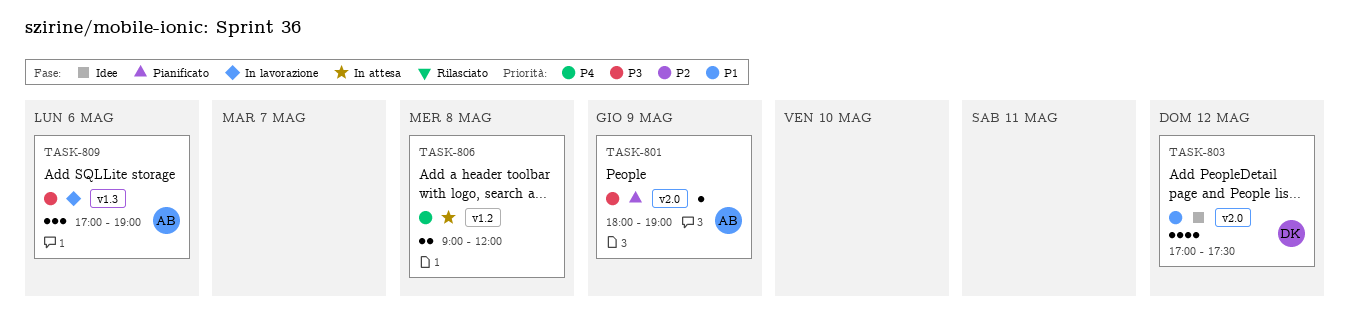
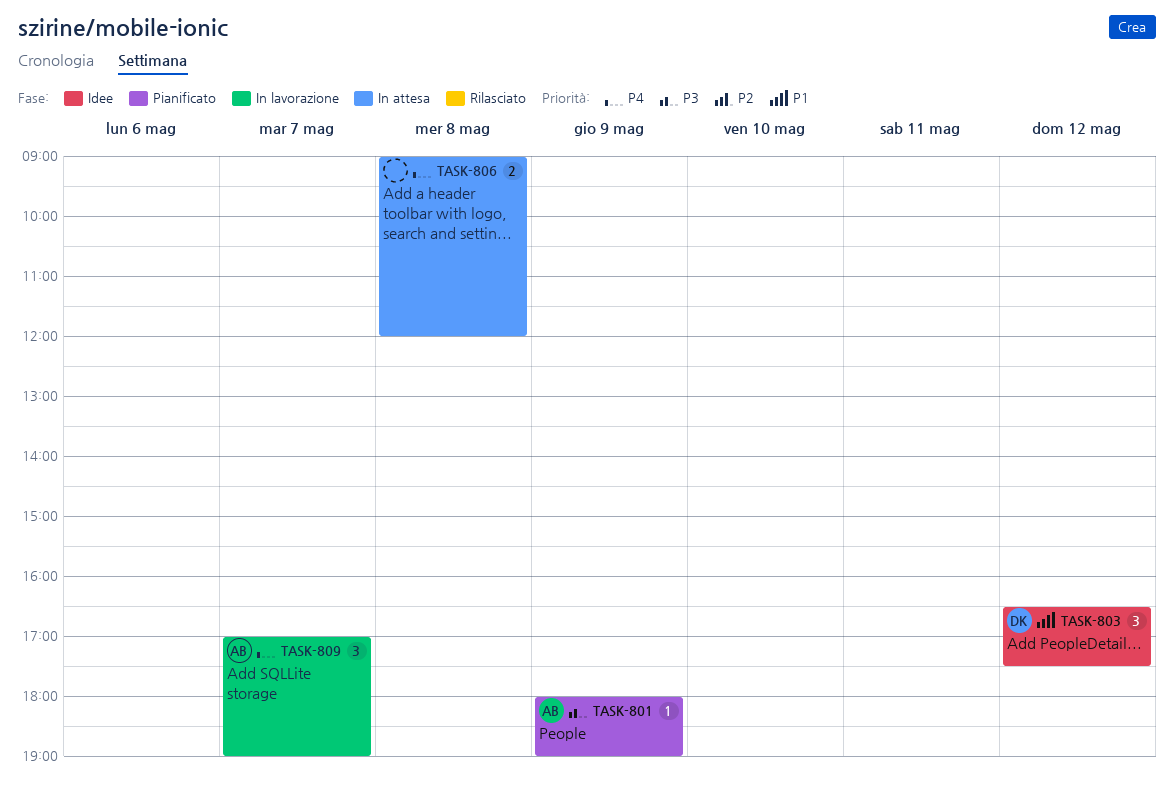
TASK-803, estimate: 4 -> 3
TASK-803, begins: 17:00 -> 16:30
TASK-809, priority: P3 -> P4
TASK-809, day: May 6 -> May 7

